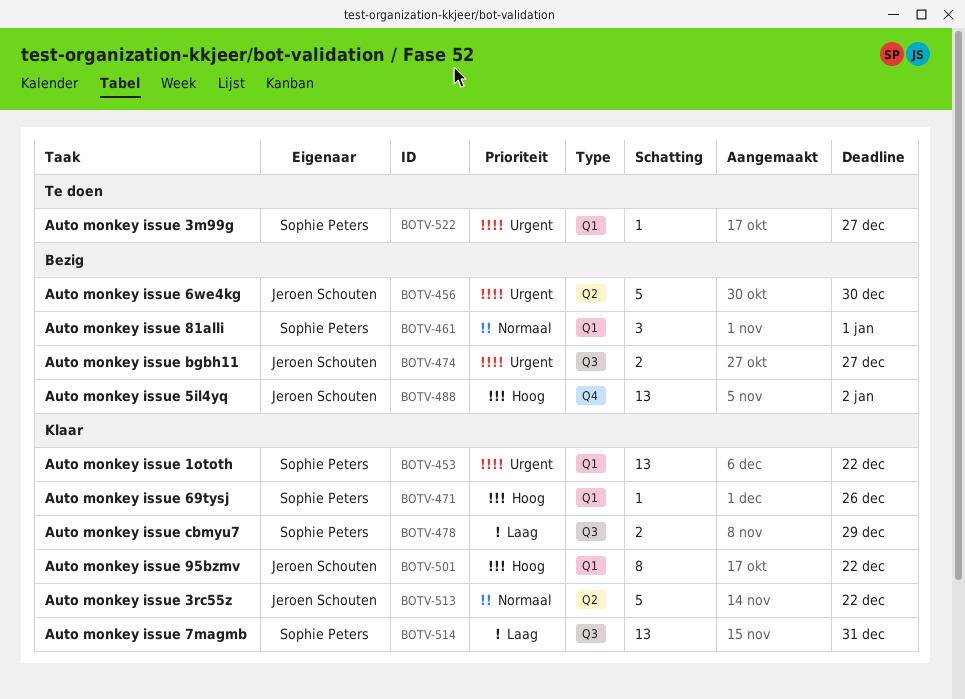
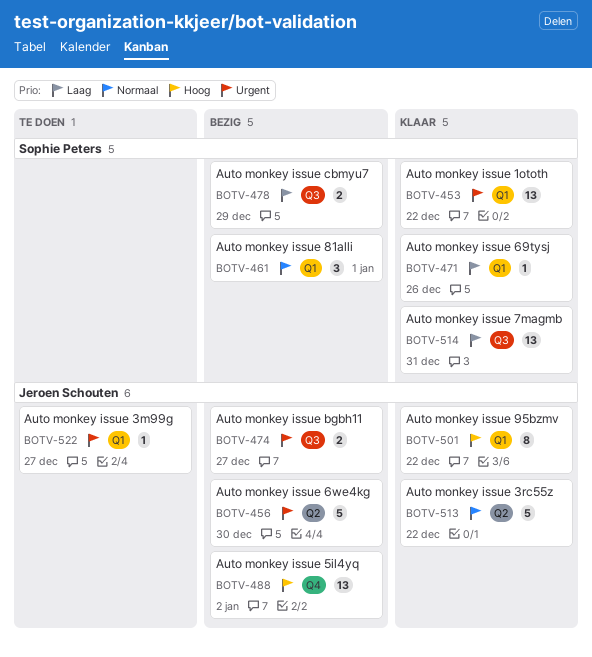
BOTV-471, priority: Hoog -> Laag
BOTV-478, status: Klaar -> Bezig
BOTV-522, owner: Sophie Peters -> Jeroen Schouten

